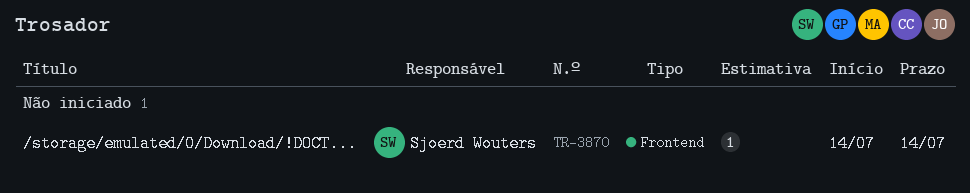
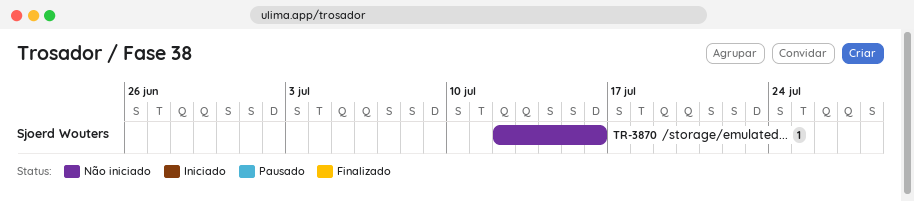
TR-3870, start: Jul 14 -> Jul 12
TR-3870, due: Jul 14 -> Jul 16

